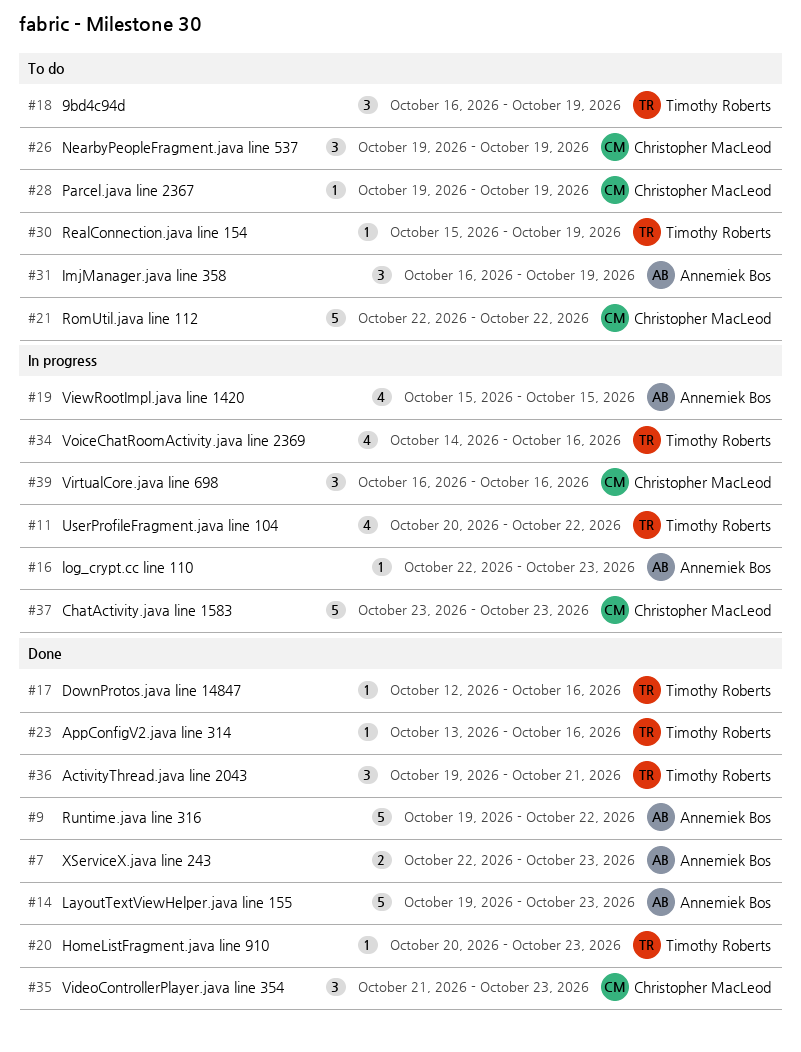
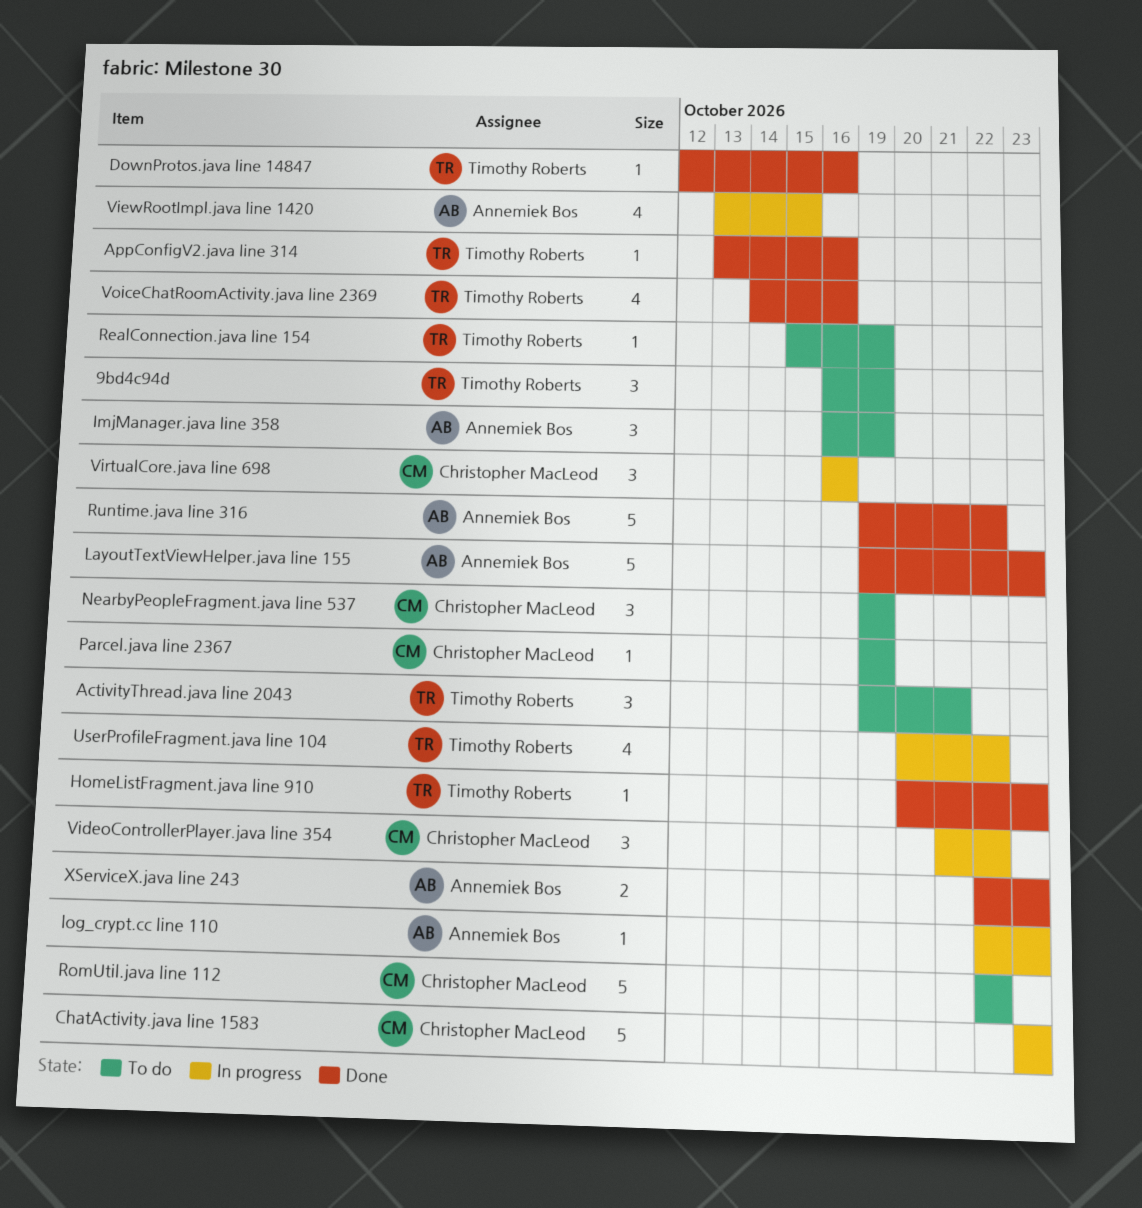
ActivityThread.java line 2043, status: Done -> To do
VideoControllerPlayer.java line 354, status: Done -> In progress
VideoControllerPlayer.java line 354, due: Oct 23 -> Oct 22
ViewRootImpl.java line 1420, start: Oct 15 -> Oct 13
VoiceChatRoomActivity.java line 2369, status: In progress -> Done

